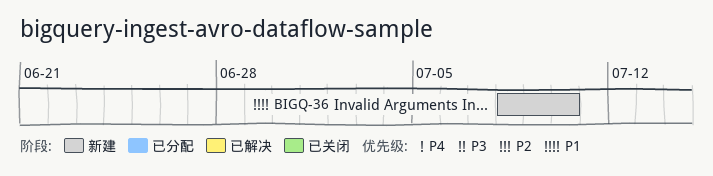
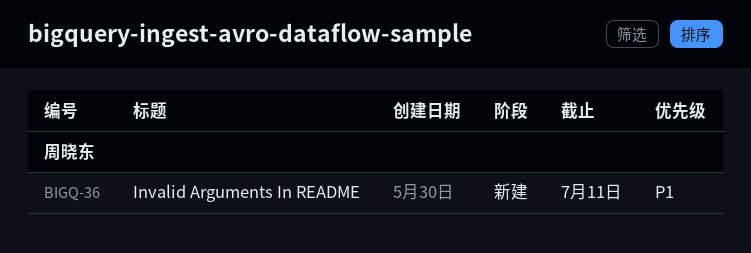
BIGQ-36, due: Jul 10 -> Jul 11

